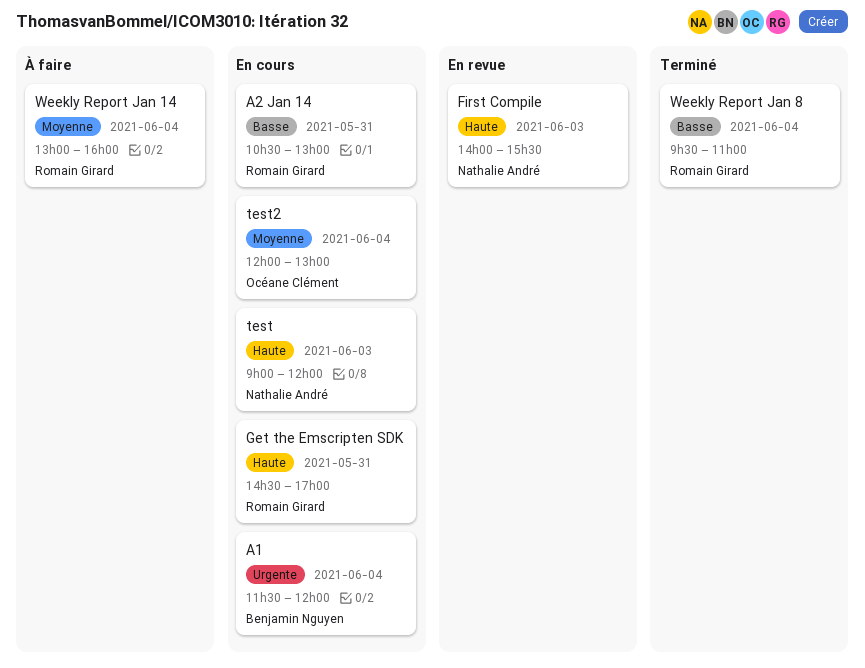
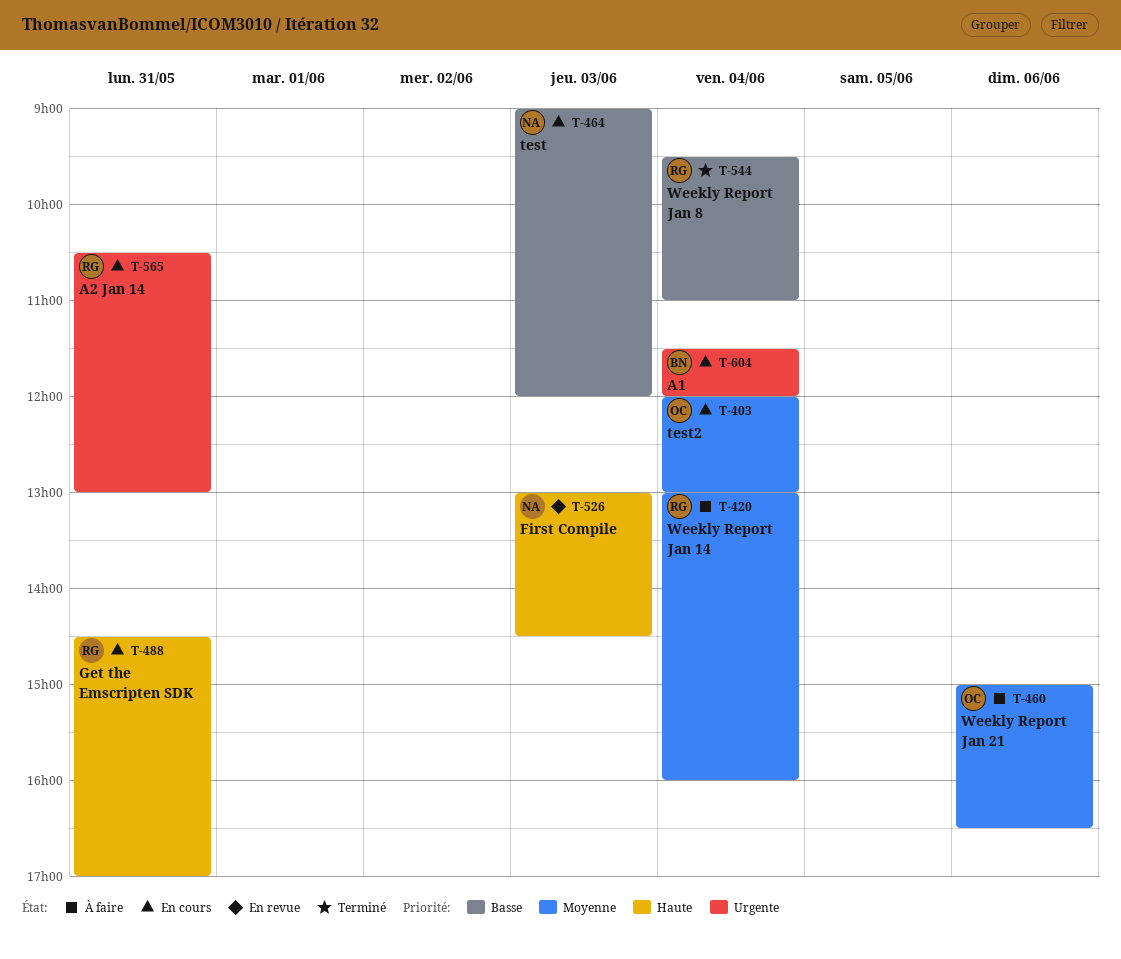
A2 Jan 14, priority: Basse -> Urgente
First Compile, begins: 14:00 -> 13:00
First Compile, ends: 15:30 -> 14:30
test, priority: Haute -> Basse
Weekly Report Jan 21: none -> present

